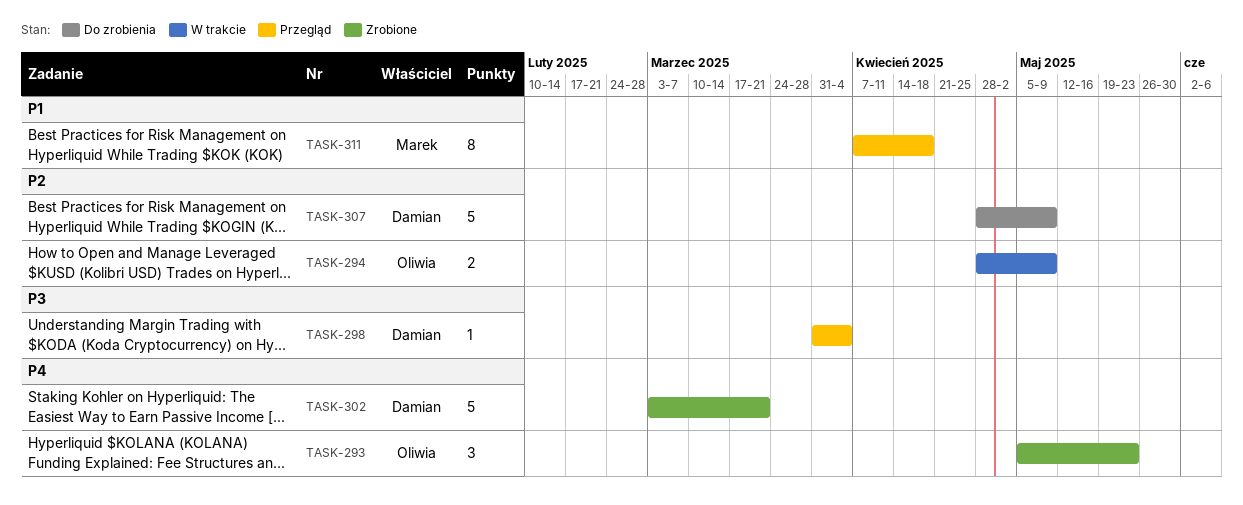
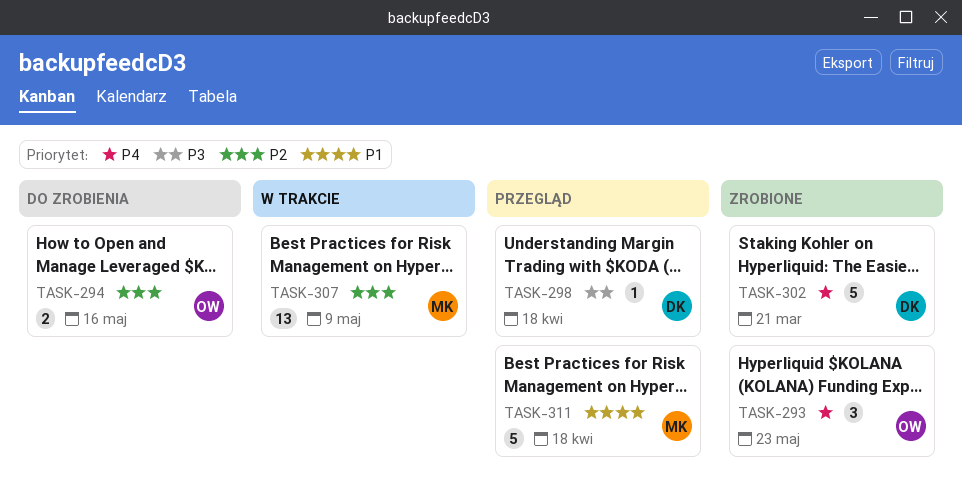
TASK-294, status: W trakcie -> Do zrobienia
TASK-294, due: May 9 -> May 16
TASK-298, due: Apr 4 -> Apr 18
TASK-307, status: Do zrobienia -> W trakcie
TASK-307, owner: Damian -> Marek
TASK-307, estimate: 5 -> 13
TASK-311, estimate: 8 -> 5

